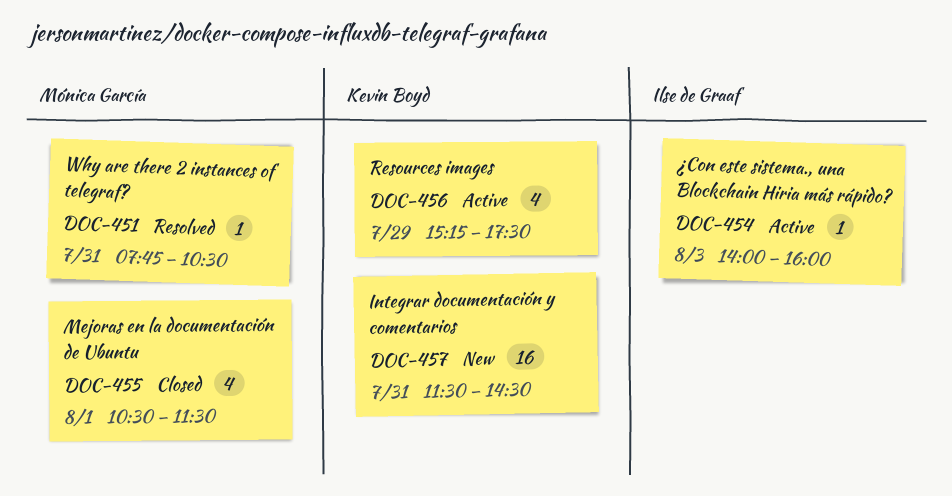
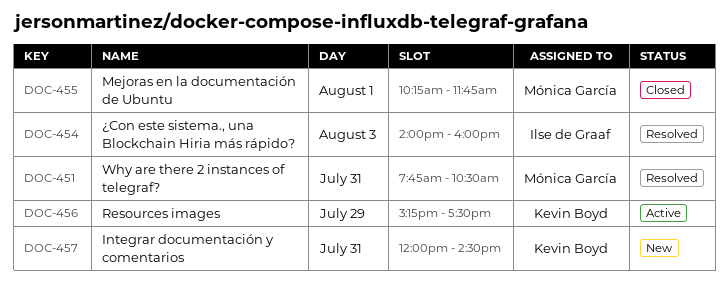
DOC-454, status: Active -> Resolved
DOC-455, begins: 10:30 -> 10:15
DOC-455, ends: 11:30 -> 11:45
DOC-457, begins: 11:30 -> 12:00

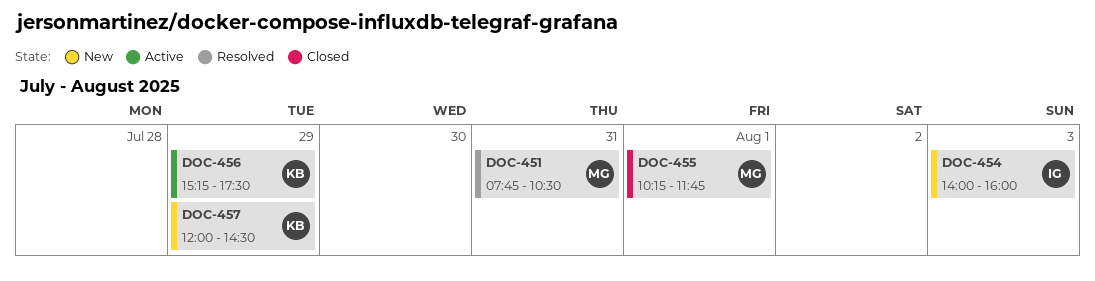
DOC-454, status: Resolved -> New
DOC-457, day: Jul 31 -> Jul 29

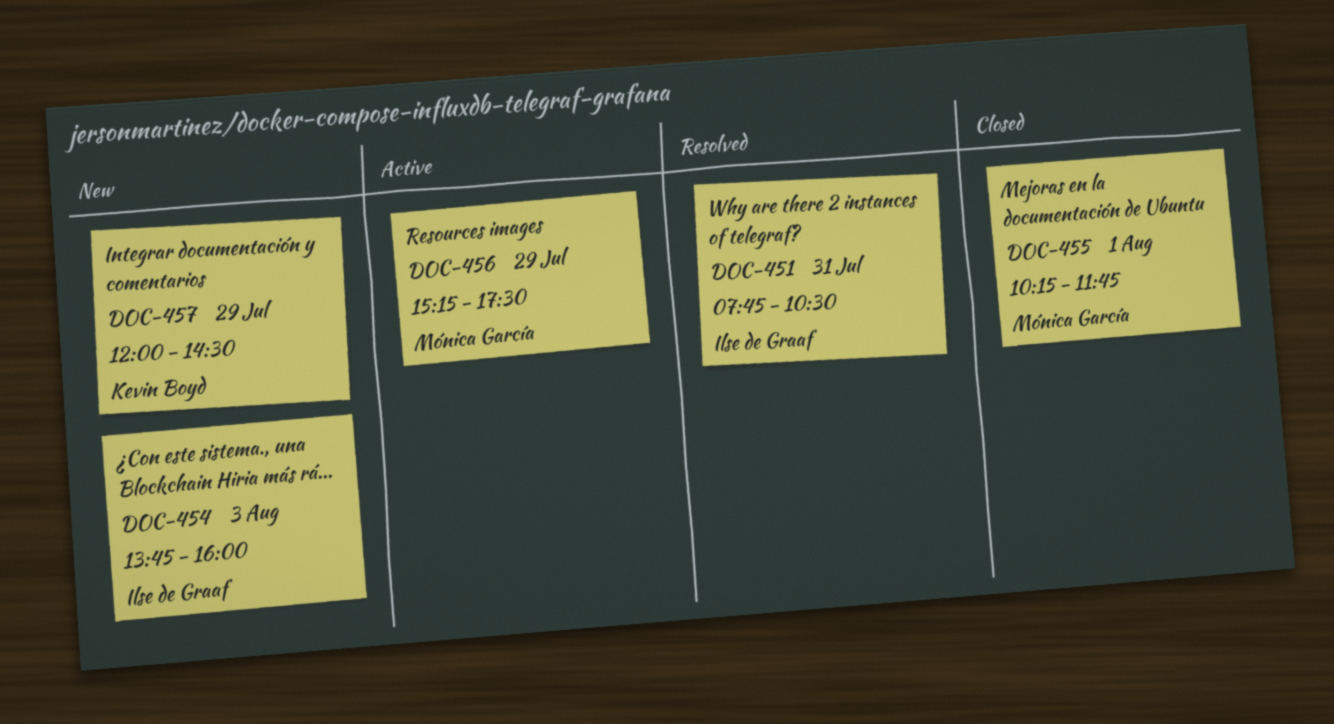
DOC-451, owner: Mónica García -> Ilse de Graaf
DOC-454, begins: 14:00 -> 13:45
DOC-456, owner: Kevin Boyd -> Mónica García

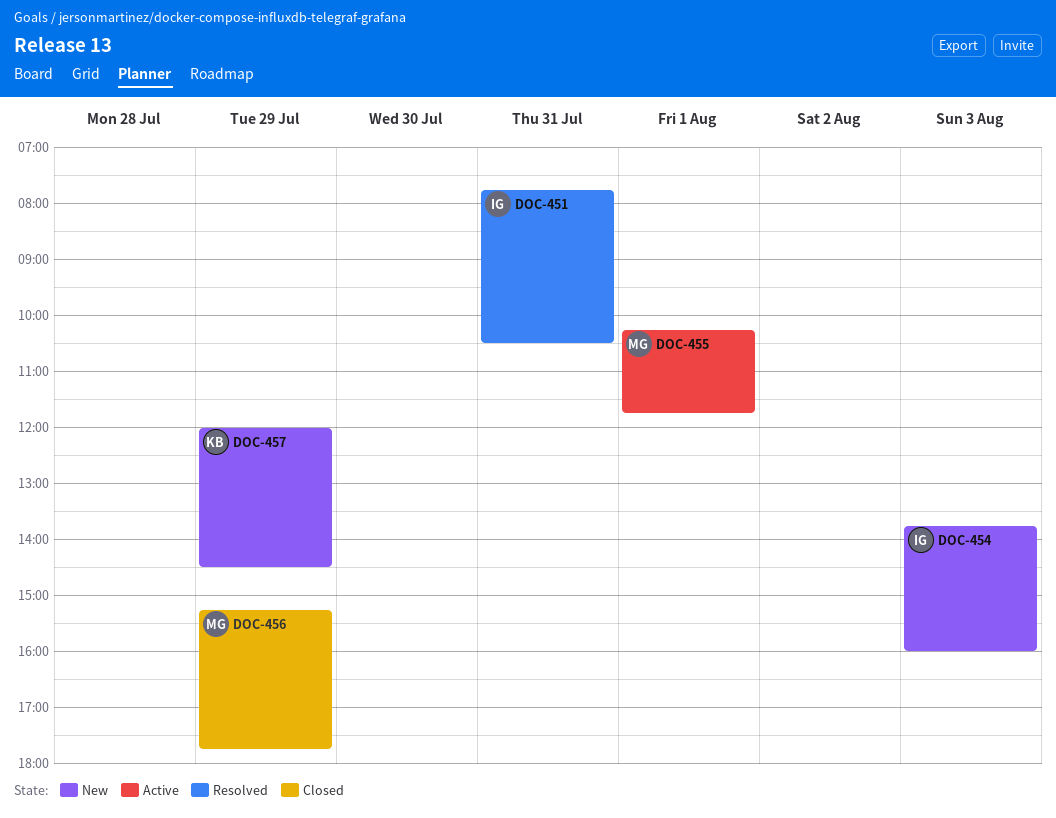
DOC-455, status: Closed -> Active
DOC-456, status: Active -> Closed
DOC-456, ends: 17:30 -> 17:45

